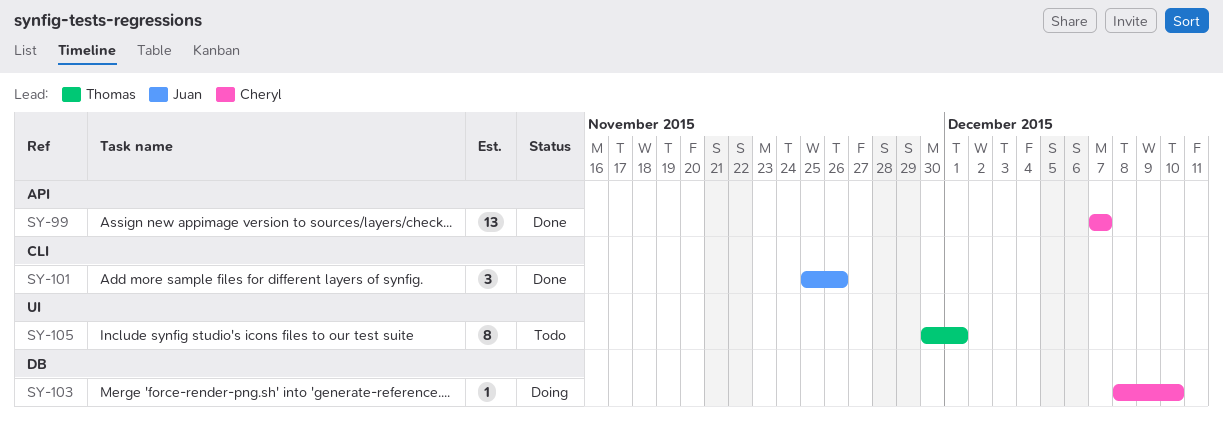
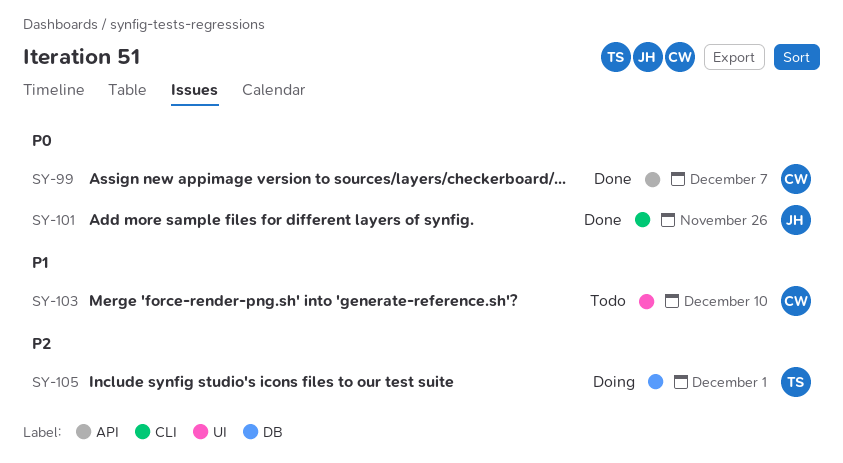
SY-103, status: Doing -> Todo
SY-103, label: DB -> UI
SY-105, status: Todo -> Doing
SY-105, label: UI -> DB

